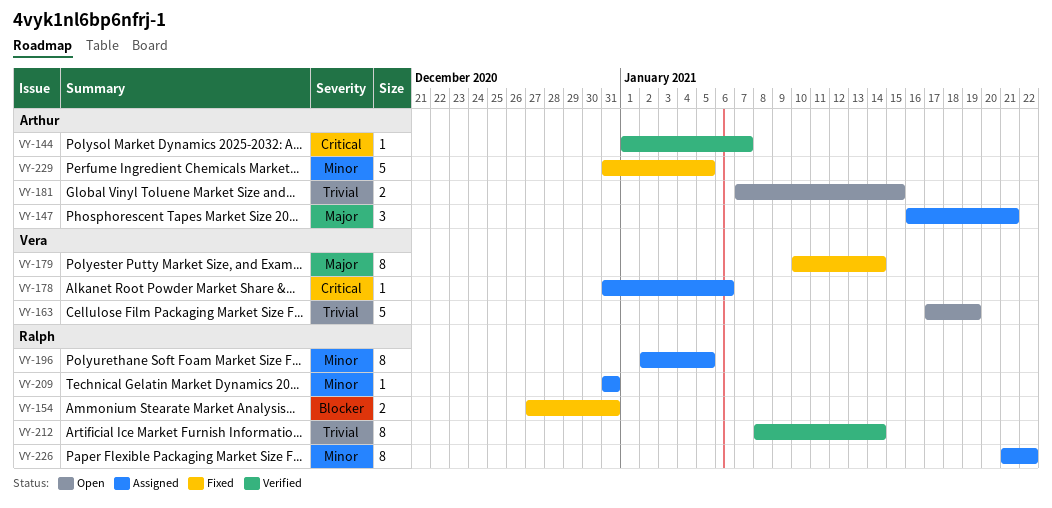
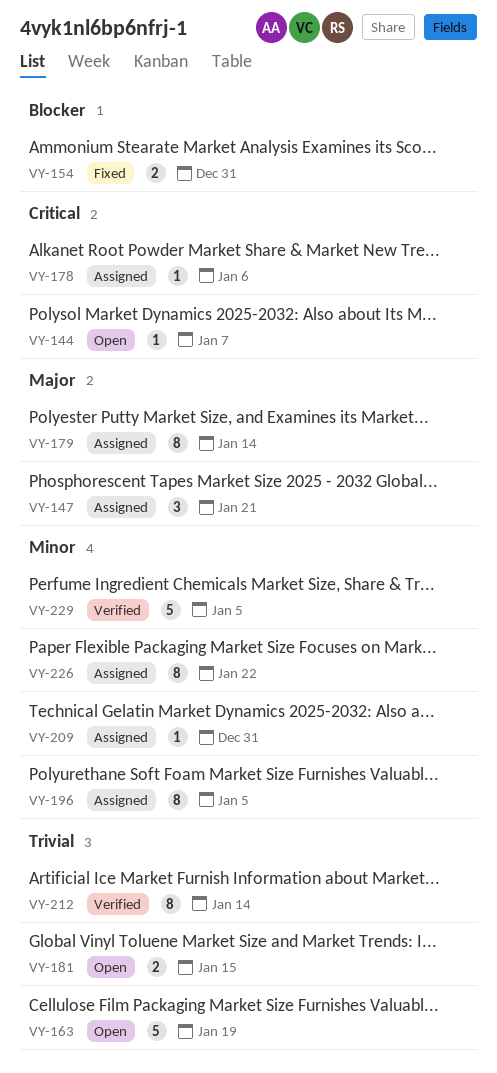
VY-144, status: Verified -> Open
VY-179, status: Fixed -> Assigned
VY-229, status: Fixed -> Verified

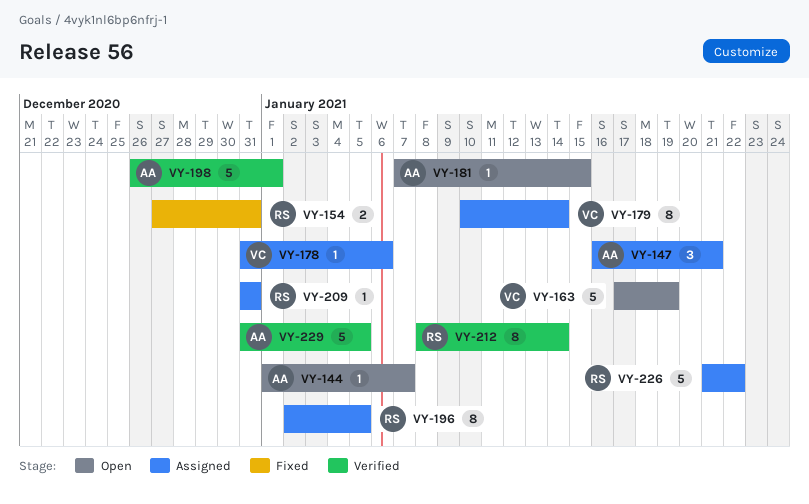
VY-181, estimate: 2 -> 1
VY-198: none -> present
VY-226, estimate: 8 -> 5

